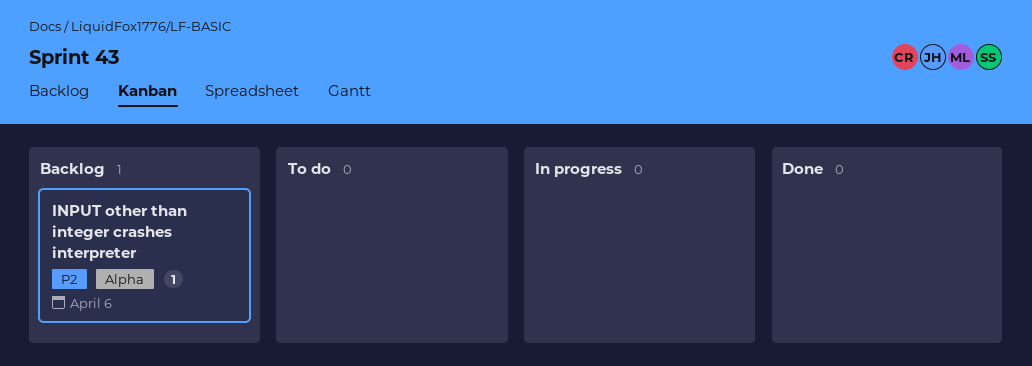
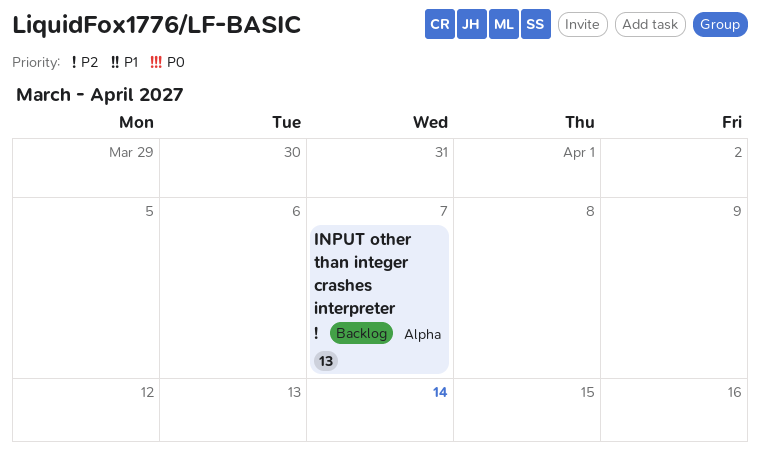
INPUT other than integer crashes interpreter, estimate: 1 -> 13
INPUT other than integer crashes interpreter, due: Apr 6 -> Apr 7

